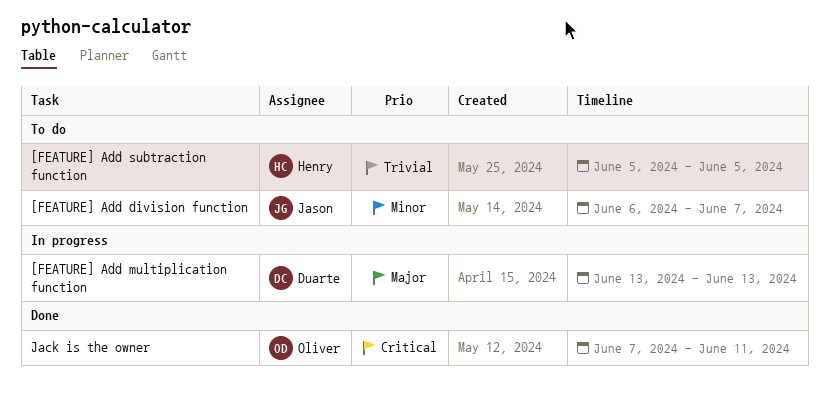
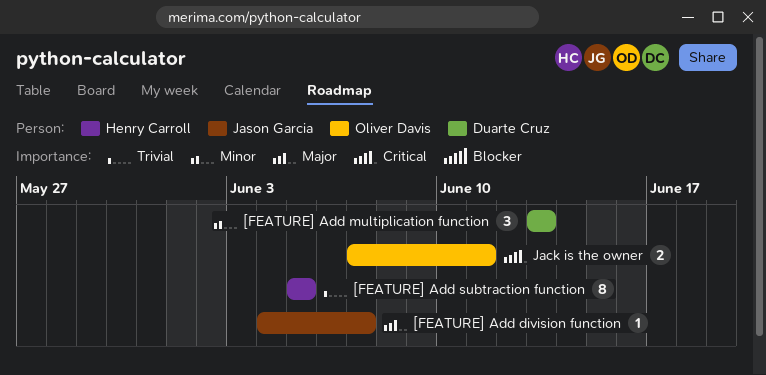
[FEATURE] Add division function, priority: Minor -> Major
[FEATURE] Add division function, start: Jun 6 -> Jun 4
[FEATURE] Add multiplication function, priority: Major -> Minor

